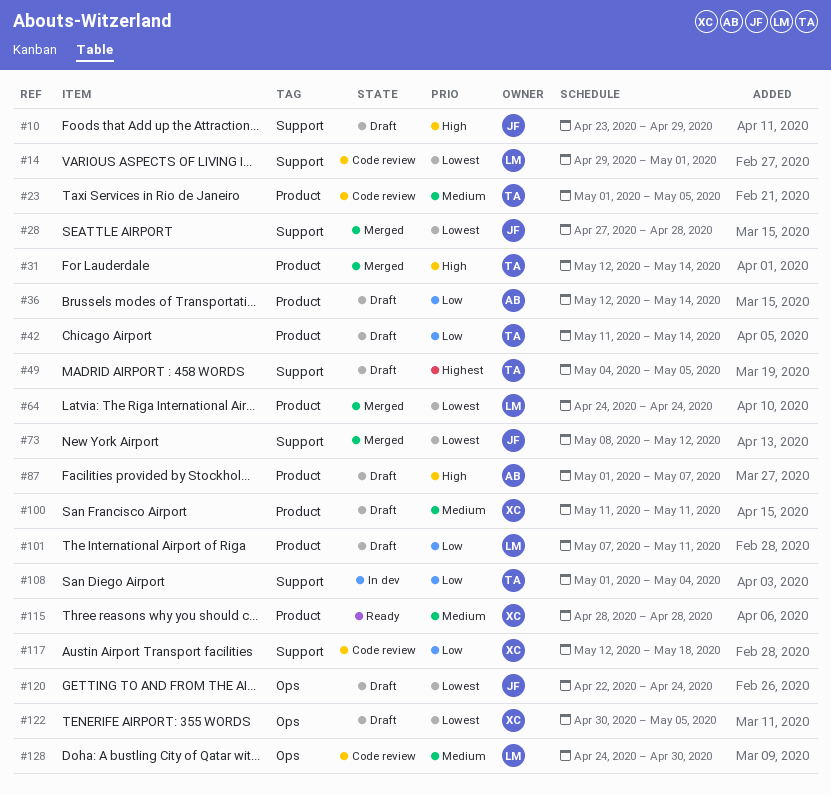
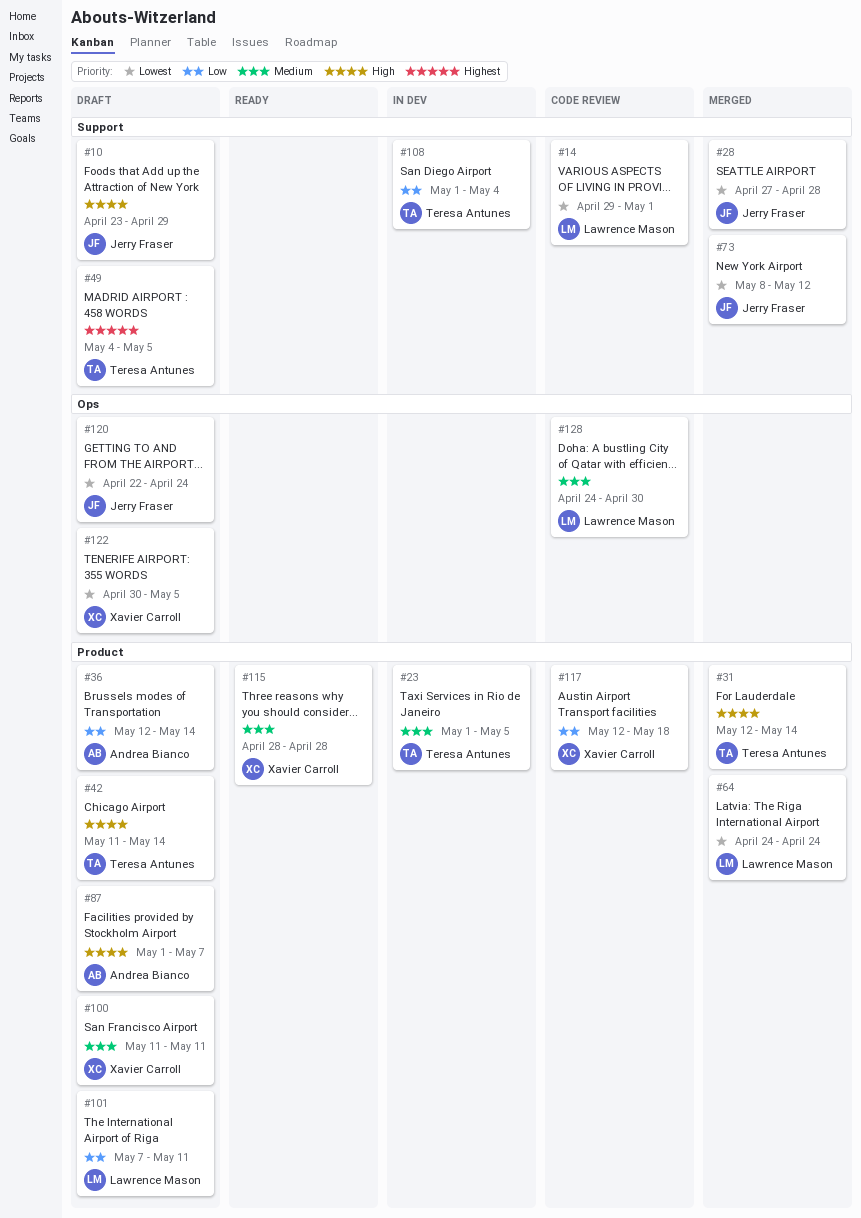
#23, status: Code review -> In dev
#42, priority: Low -> High
#117, label: Support -> Product

